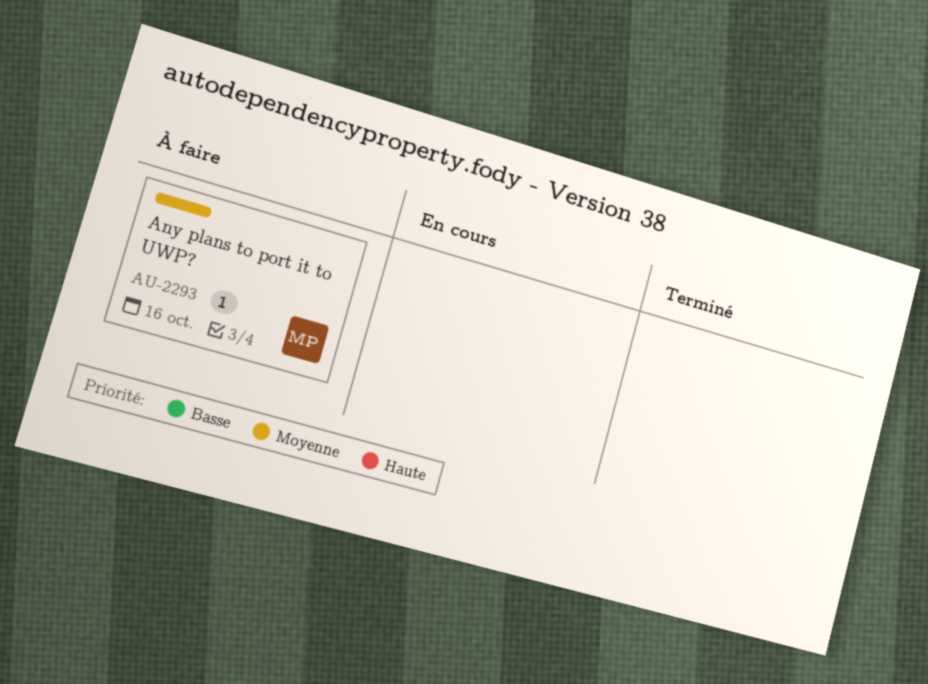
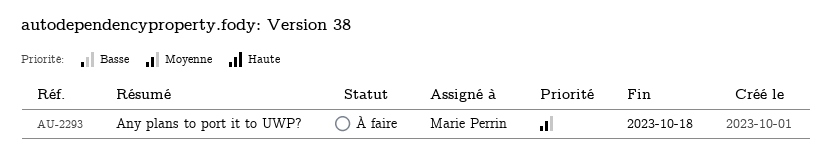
AU-2293, due: Oct 16 -> Oct 18

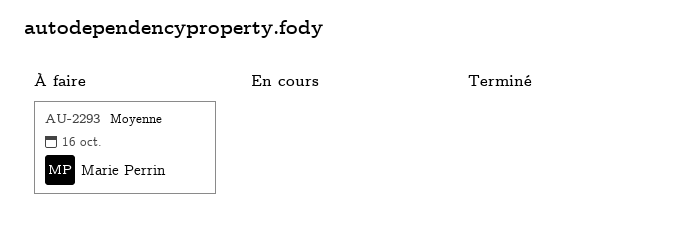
AU-2293, due: Oct 18 -> Oct 16

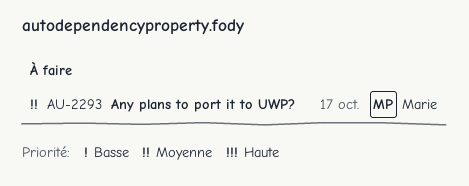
AU-2293, due: Oct 16 -> Oct 17

